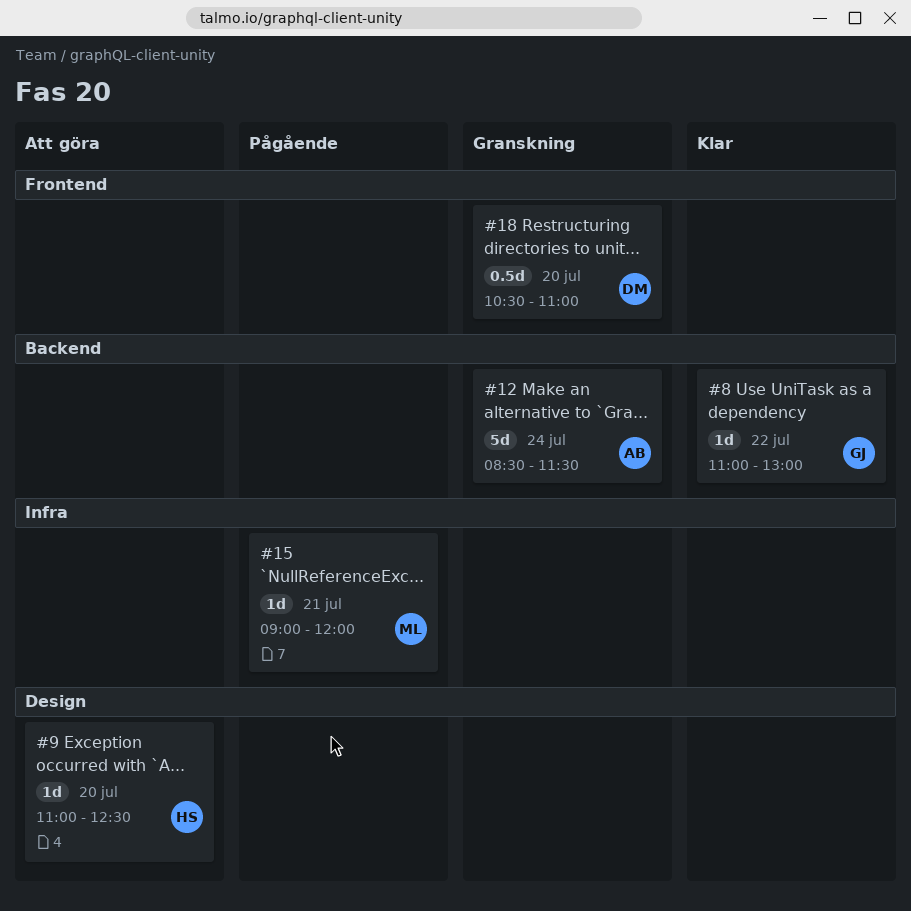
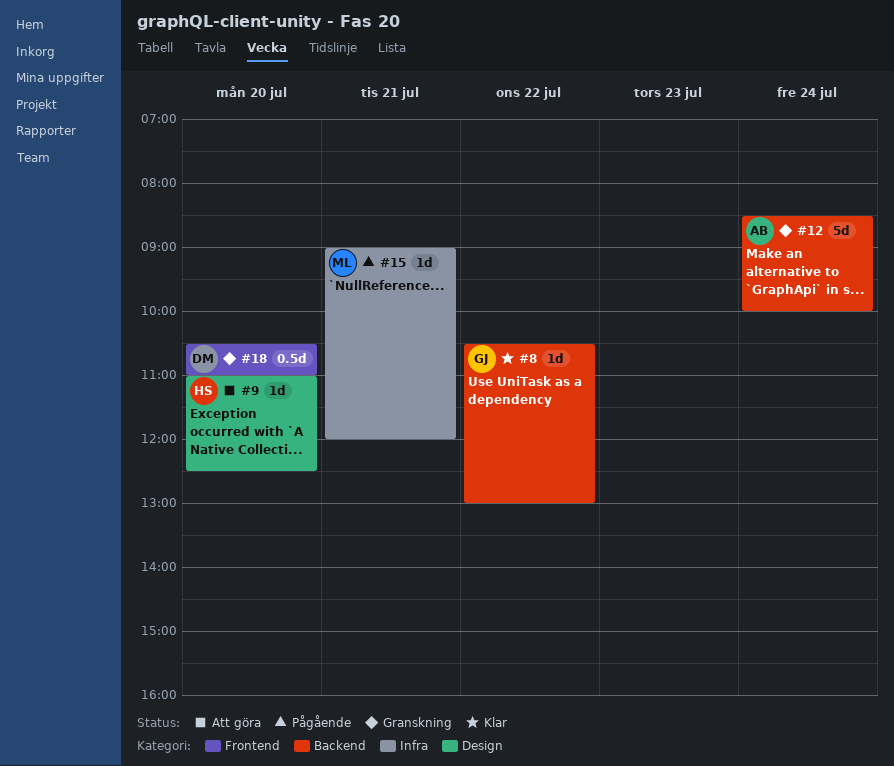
#8, begins: 11:00 -> 10:30
#12, ends: 11:30 -> 10:00

